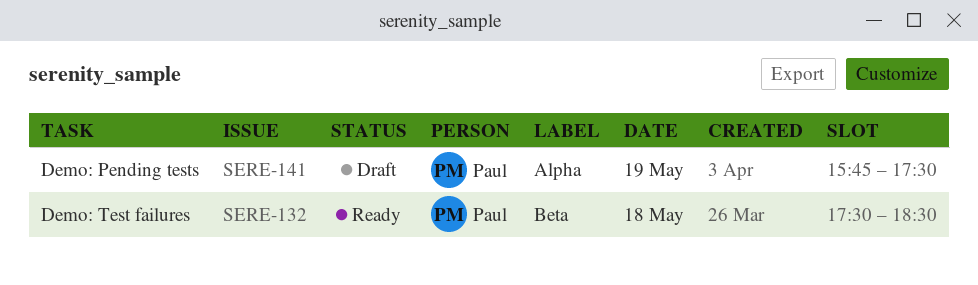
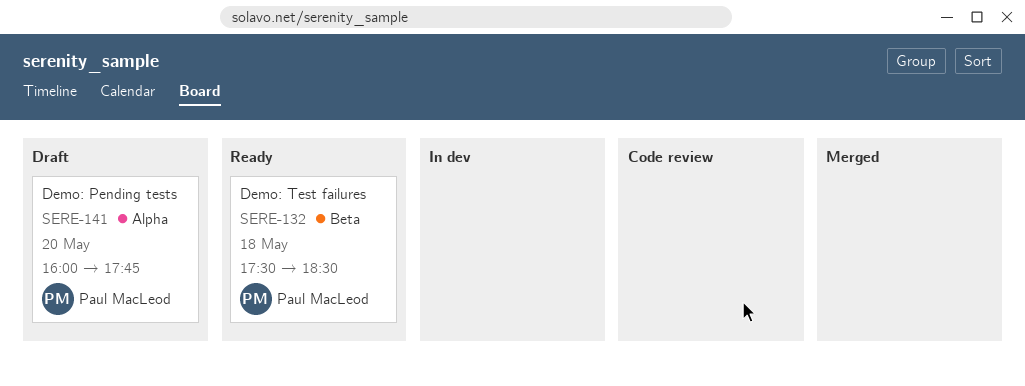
SERE-141, day: May 19 -> May 20
SERE-141, begins: 15:45 -> 16:00
SERE-141, ends: 17:30 -> 17:45

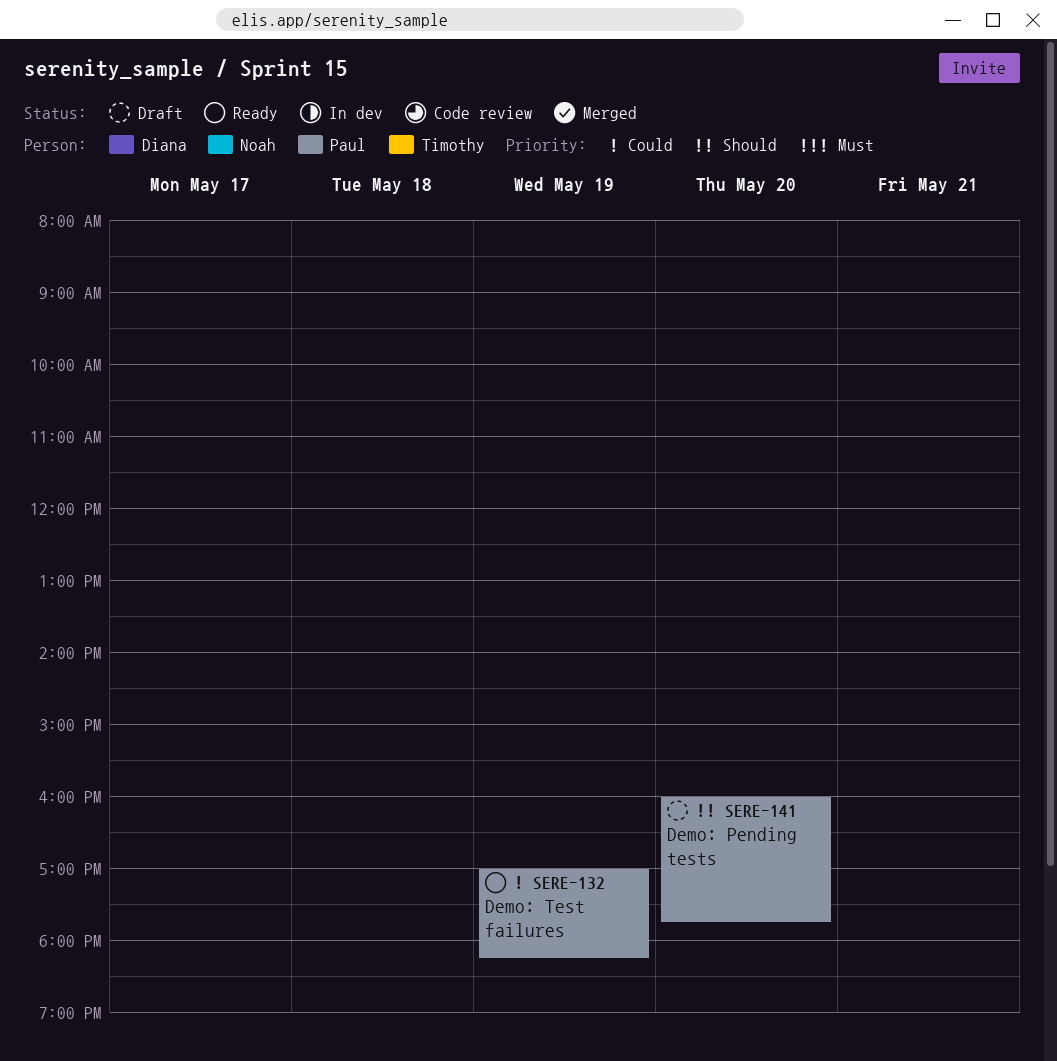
SERE-132, day: May 18 -> May 19
SERE-132, begins: 17:30 -> 17:00
SERE-132, ends: 18:30 -> 18:15

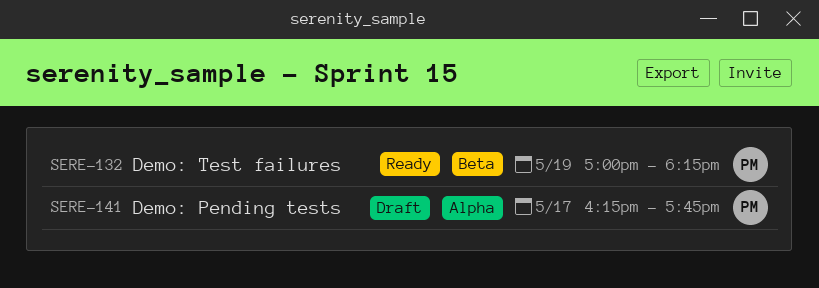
SERE-141, day: May 20 -> May 17
SERE-141, begins: 16:00 -> 16:15

